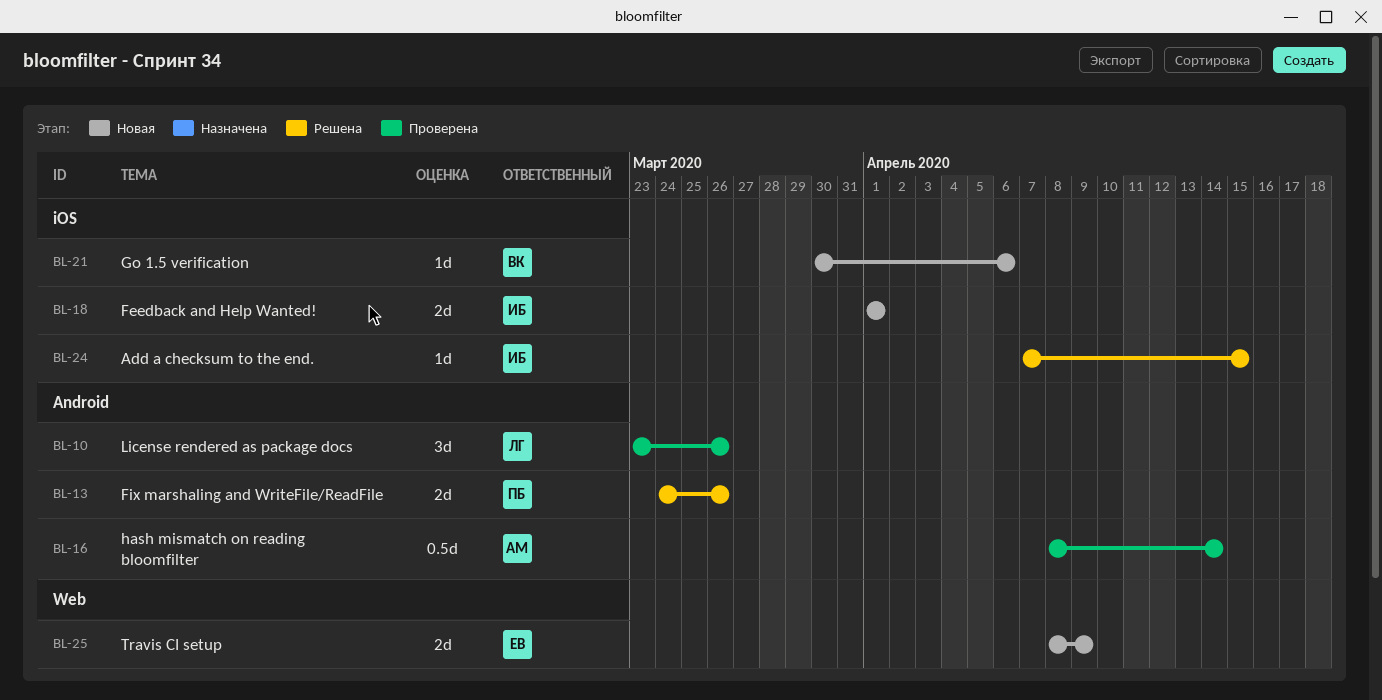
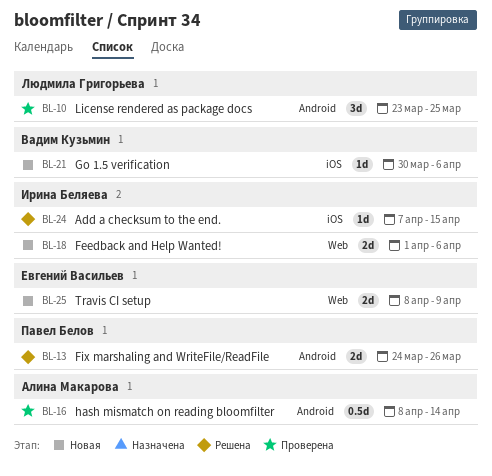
BL-10, due: Mar 26 -> Mar 25
BL-18, label: iOS -> Web
BL-18, due: Apr 1 -> Apr 6

